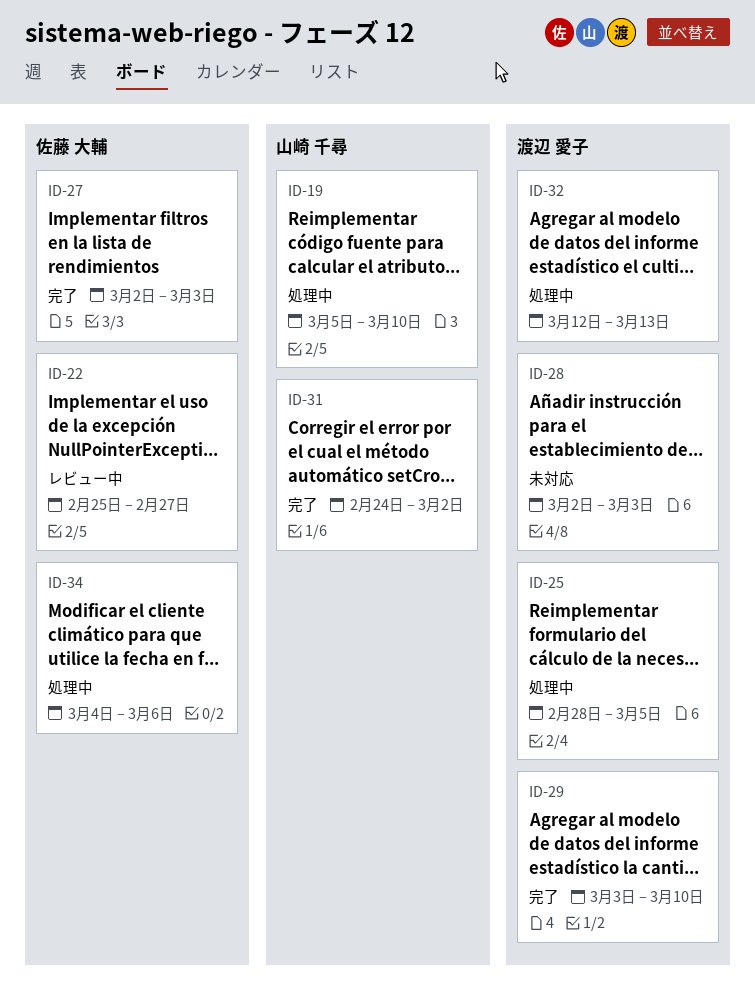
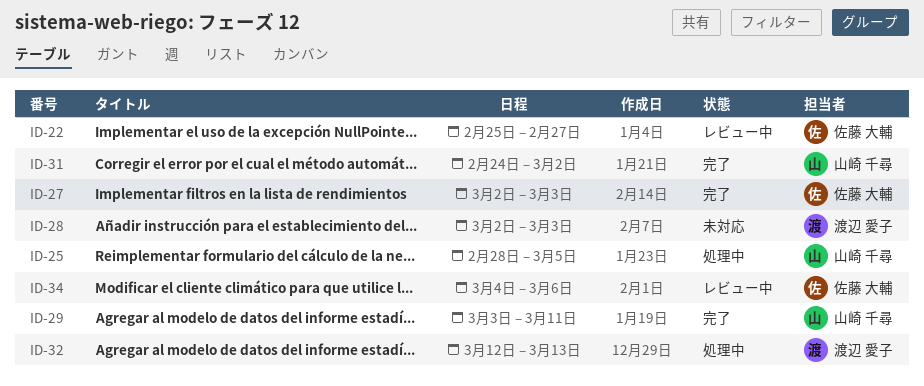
ID-19: present -> none
ID-25, owner: 渡辺 愛子 -> 山崎 千尋
ID-29, owner: 渡辺 愛子 -> 山崎 千尋
ID-29, due: Mar 10 -> Mar 11
ID-34, status: 処理中 -> レビュー中

